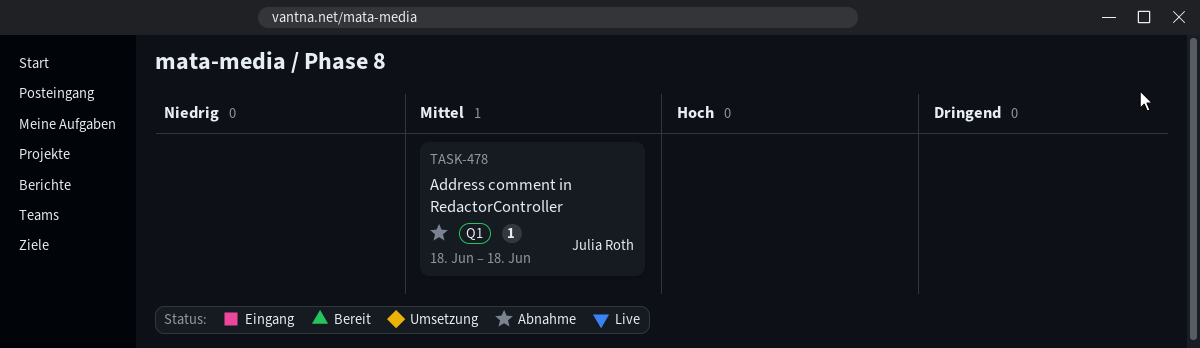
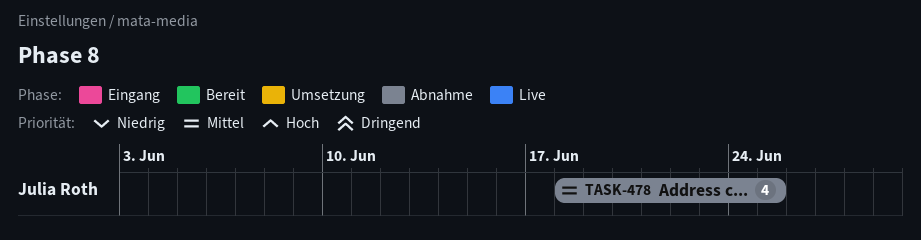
TASK-478, estimate: 1 -> 4
TASK-478, due: Jun 18 -> Jun 25

